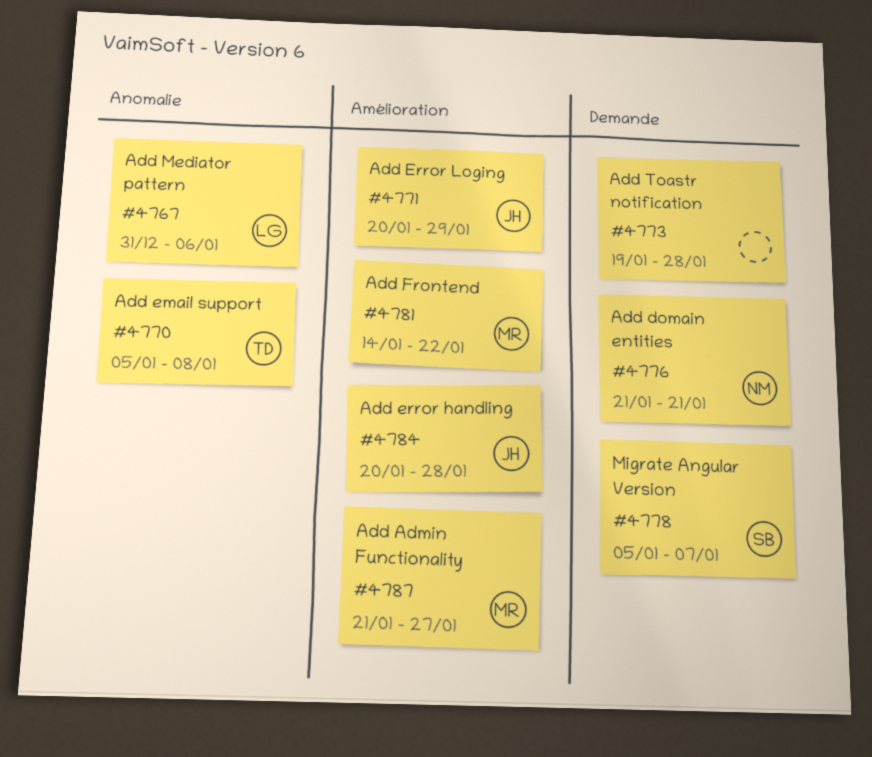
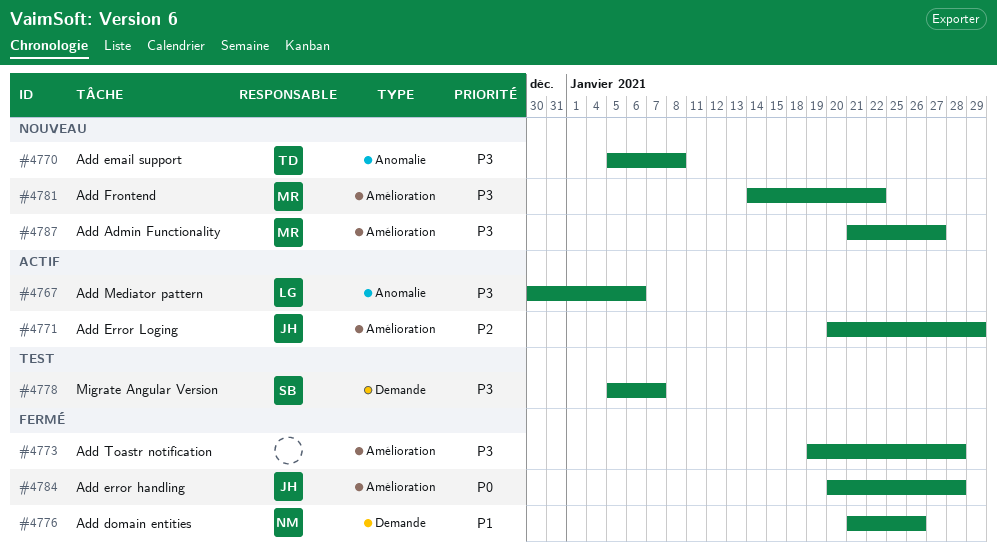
#4767, start: Dec 31 -> Dec 30
#4773, label: Demande -> Amélioration
#4776, due: Jan 21 -> Jan 26

